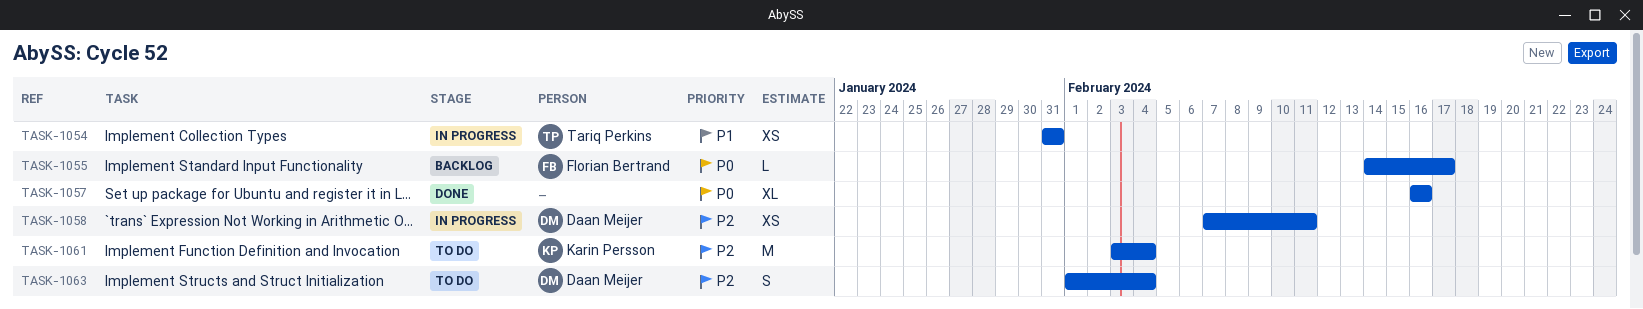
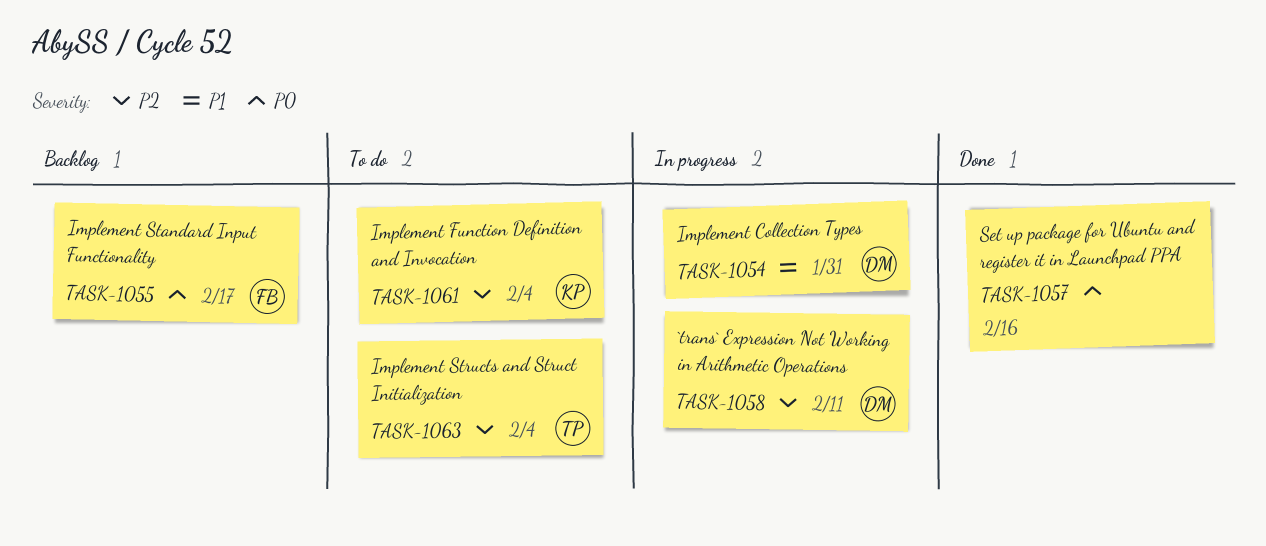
TASK-1054, owner: Tariq Perkins -> Daan Meijer
TASK-1063, owner: Daan Meijer -> Tariq Perkins

